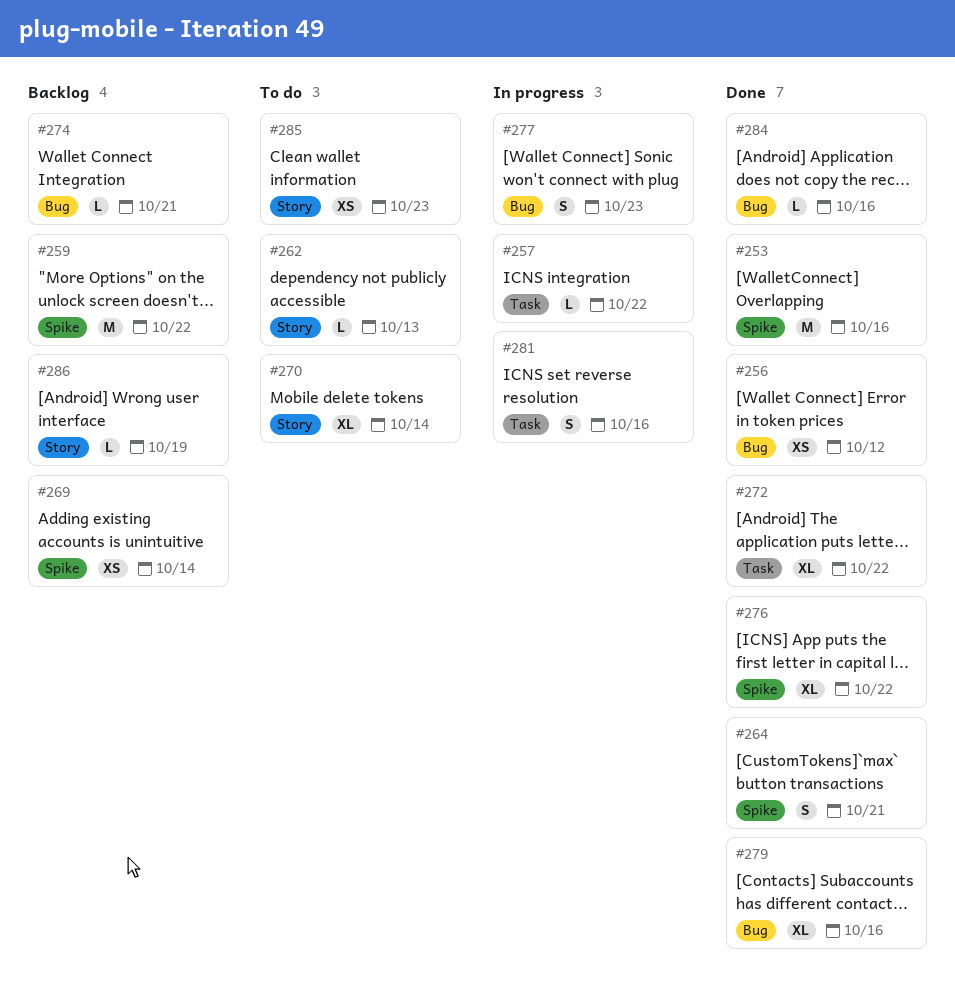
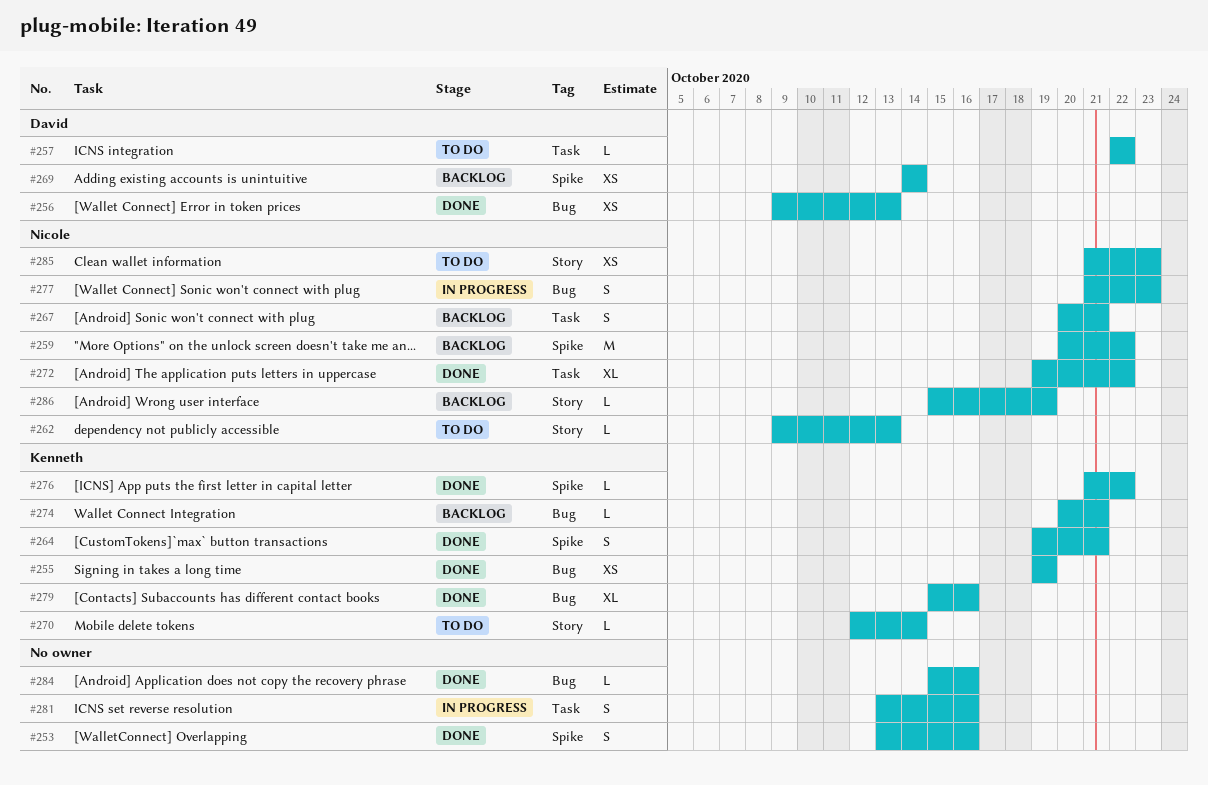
#253, estimate: M -> S
#255: none -> present
#256, due: Oct 12 -> Oct 13
#257, status: In progress -> To do
#267: none -> present
#270, estimate: XL -> L
#276, estimate: XL -> L

